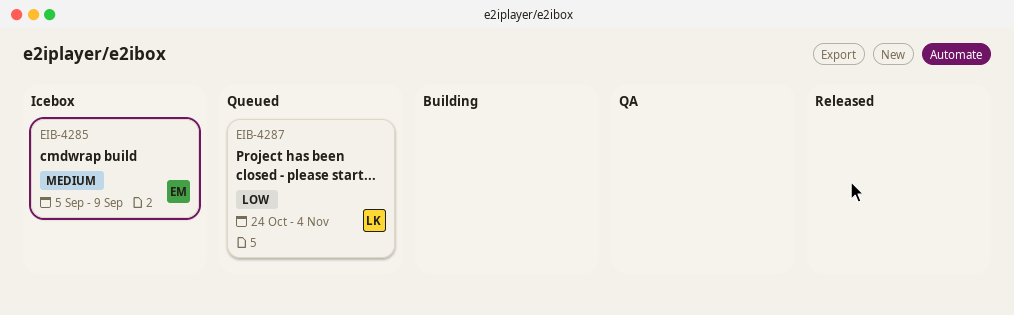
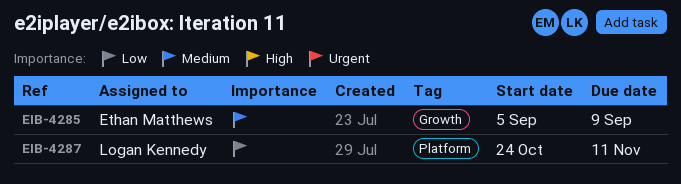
EIB-4287, due: Nov 4 -> Nov 11

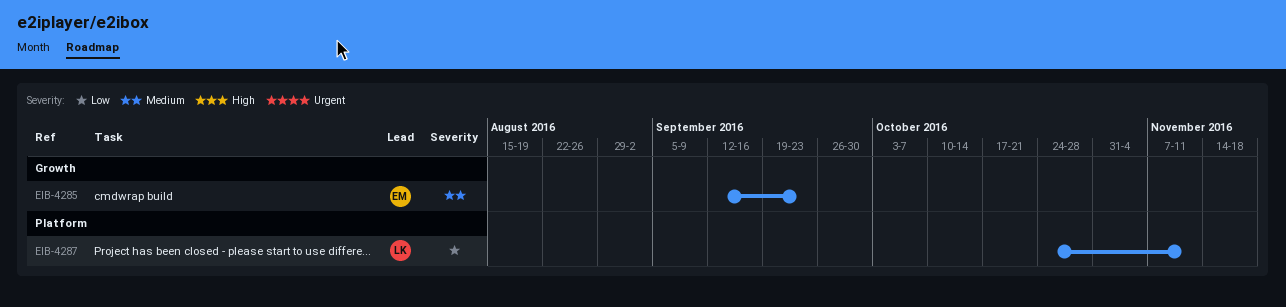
EIB-4285, start: Sep 5 -> Sep 12
EIB-4285, due: Sep 9 -> Sep 23

